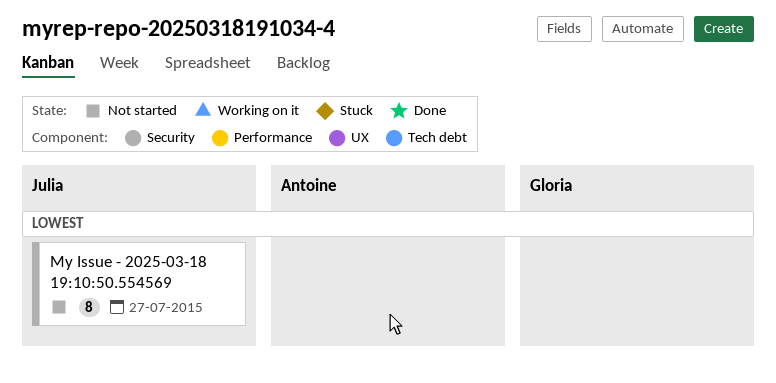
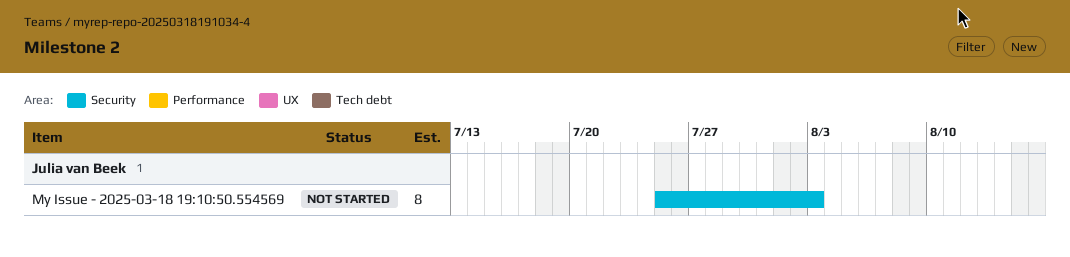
My Issue - 2025-03-18 19:10:50.554569, due: Jul 27 -> Aug 3

